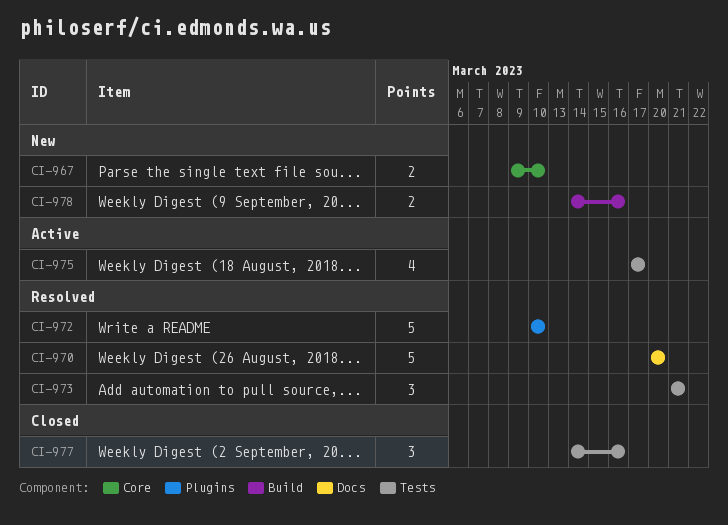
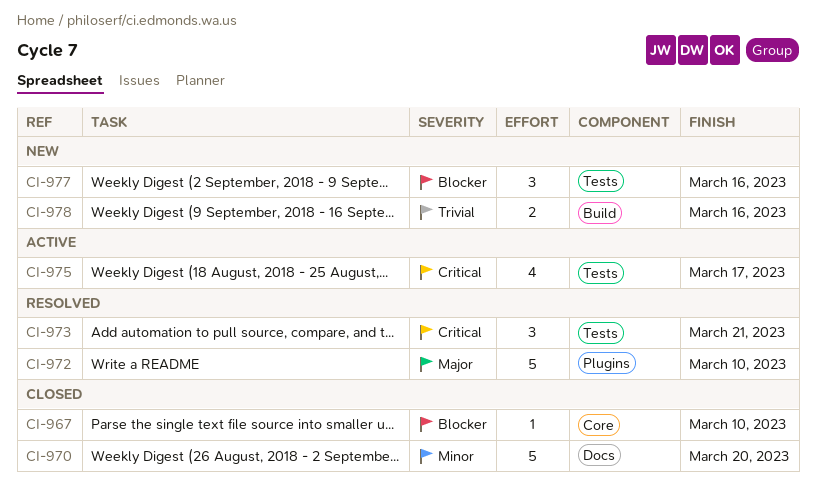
CI-967, status: New -> Closed
CI-967, estimate: 2 -> 1
CI-970, status: Resolved -> Closed
CI-977, status: Closed -> New

